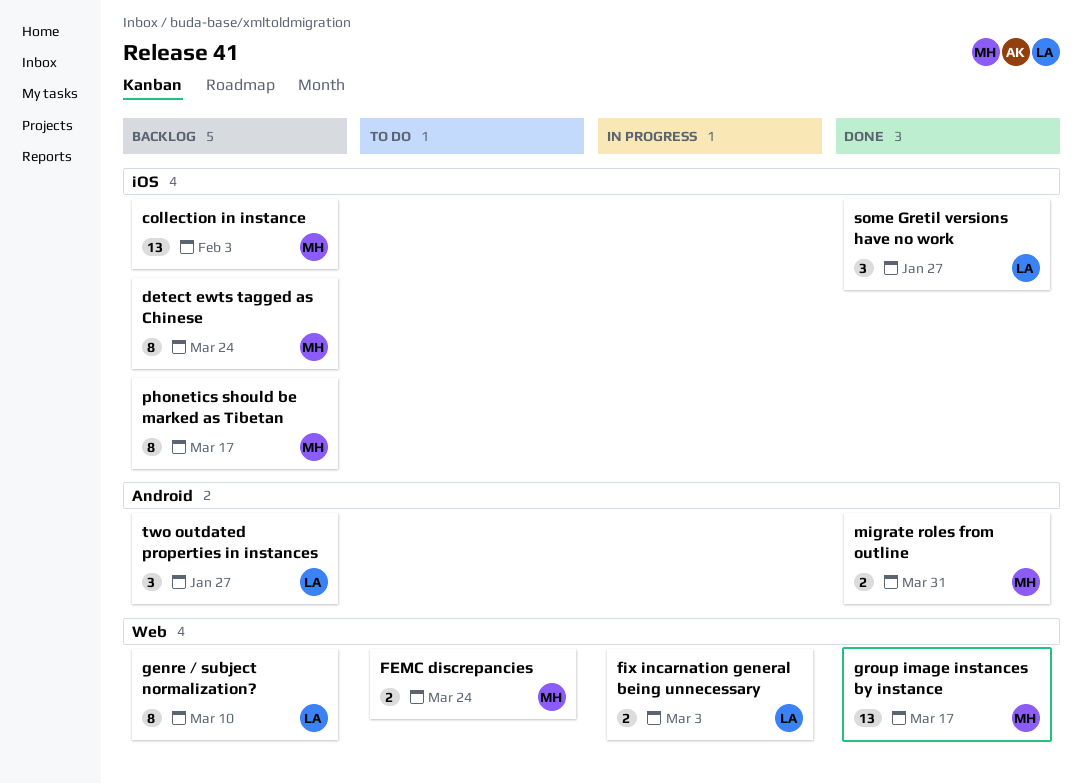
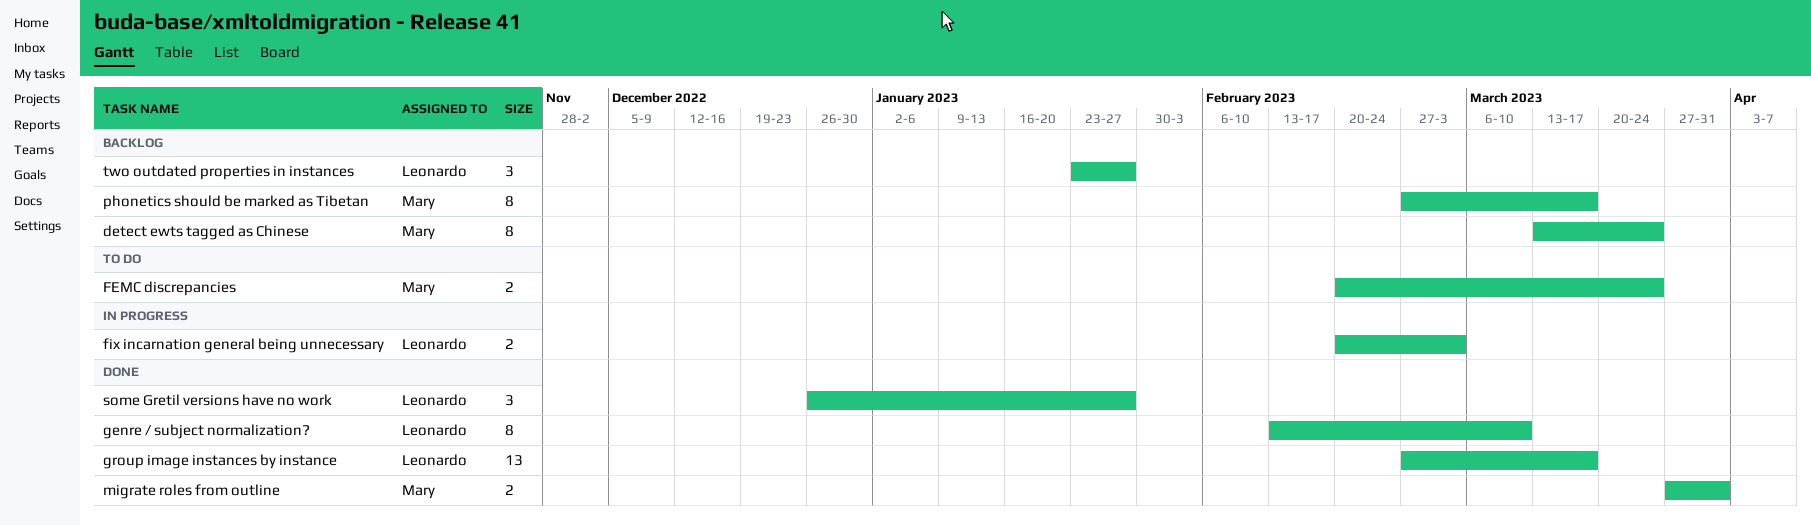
collection in instance: present -> none
genre / subject normalization?, status: Backlog -> Done
group image instances by instance, owner: Mary -> Leonardo

